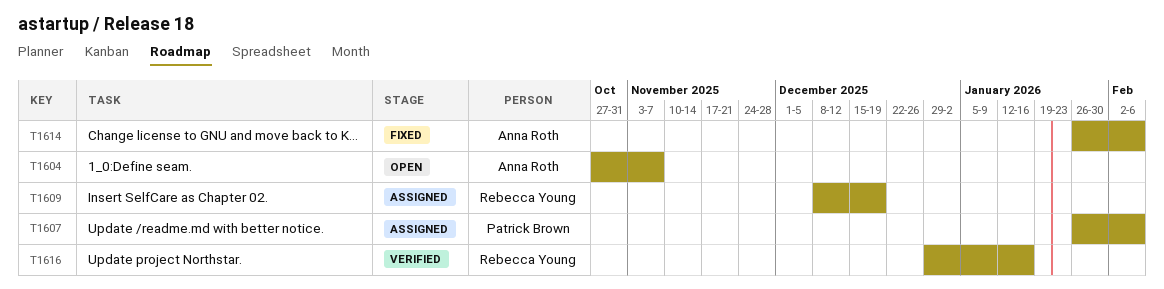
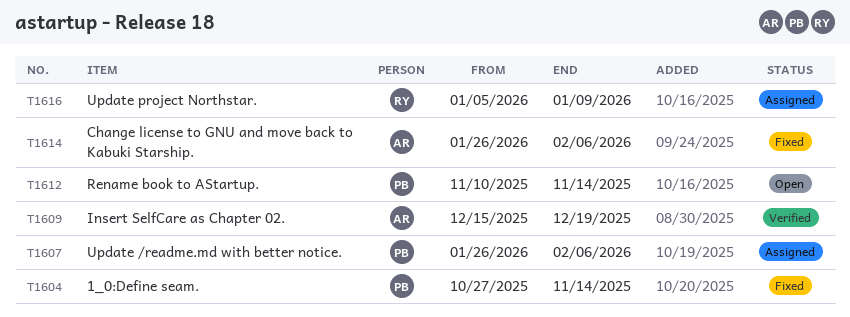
T1604, status: Open -> Fixed
T1604, owner: Anna Roth -> Patrick Brown
T1604, due: Nov 7 -> Nov 14
T1609, status: Assigned -> Verified
T1609, owner: Rebecca Young -> Anna Roth
T1609, start: Dec 8 -> Dec 15
T1612: none -> present
T1616, status: Verified -> Assigned
T1616, start: Dec 29 -> Jan 5
T1616, due: Jan 16 -> Jan 9

